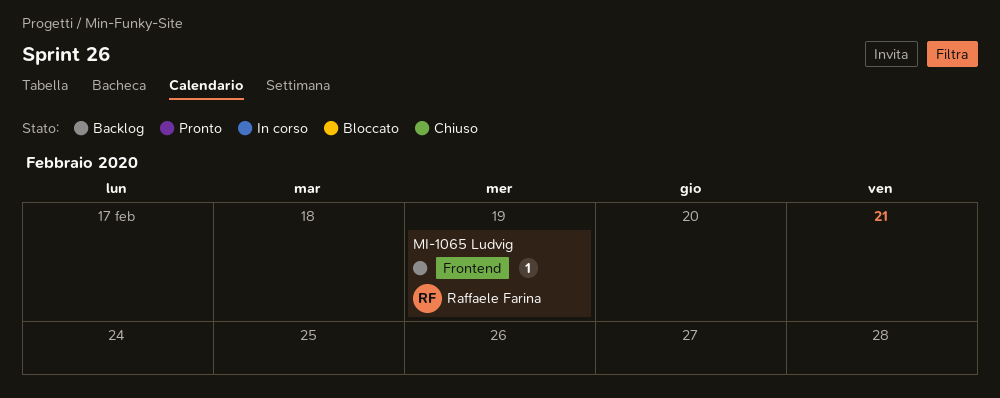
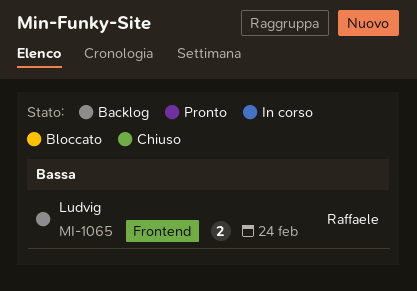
MI-1065, estimate: 1 -> 2
MI-1065, due: Feb 19 -> Feb 24

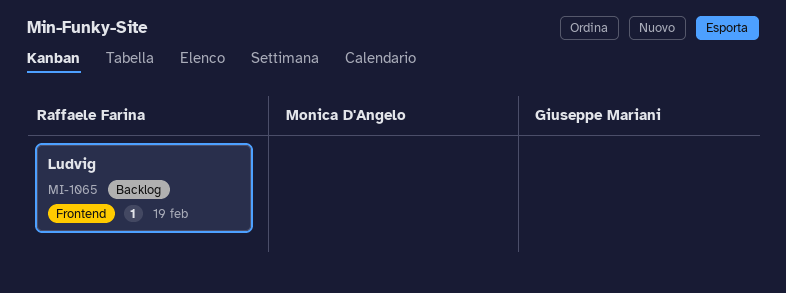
MI-1065, estimate: 2 -> 1
MI-1065, due: Feb 24 -> Feb 19

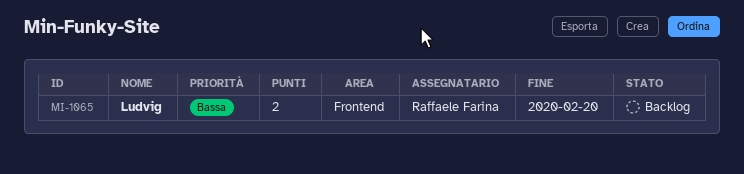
MI-1065, estimate: 1 -> 2
MI-1065, due: Feb 19 -> Feb 20

